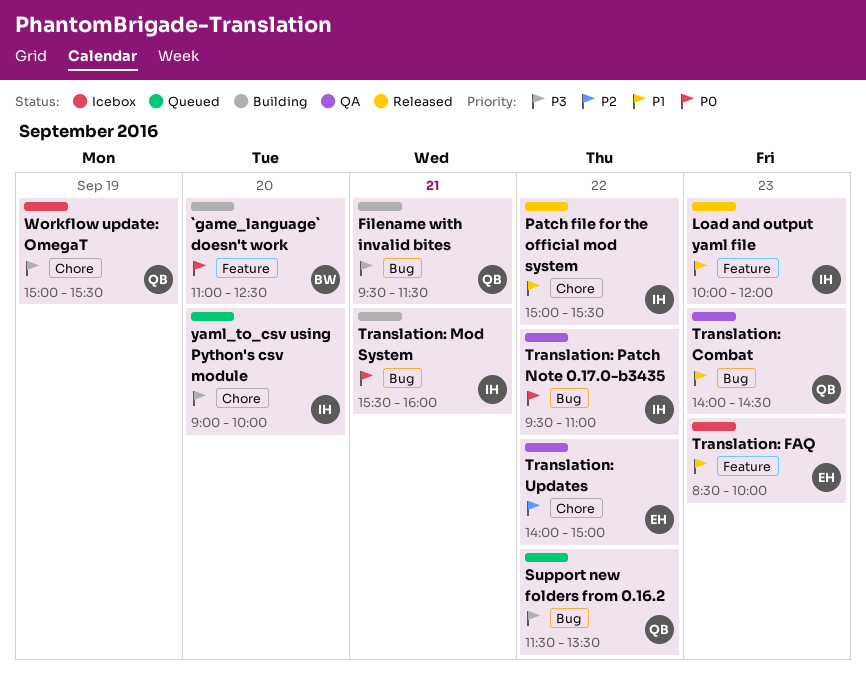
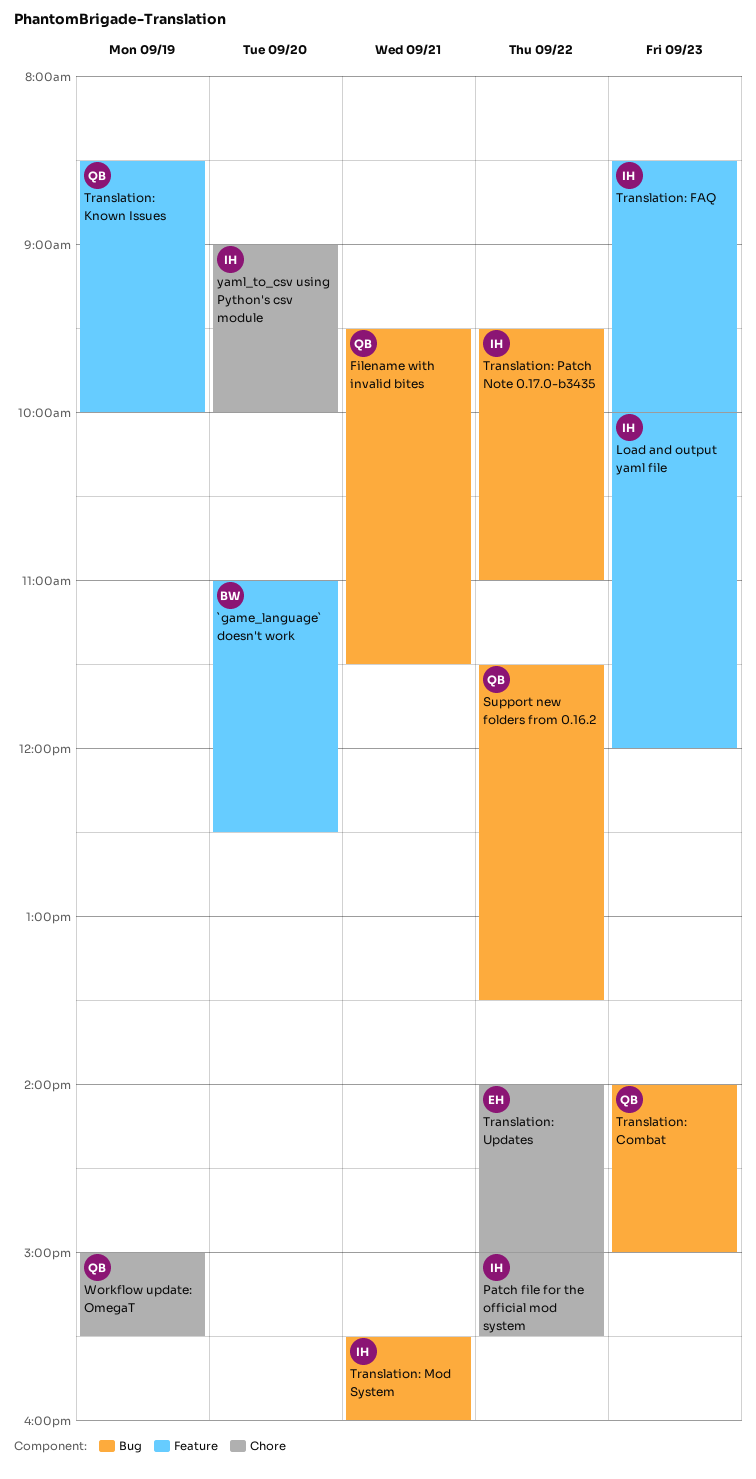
Translation: Combat, ends: 14:30 -> 15:00
Translation: FAQ, owner: EH -> IH
Translation: Known Issues: none -> present

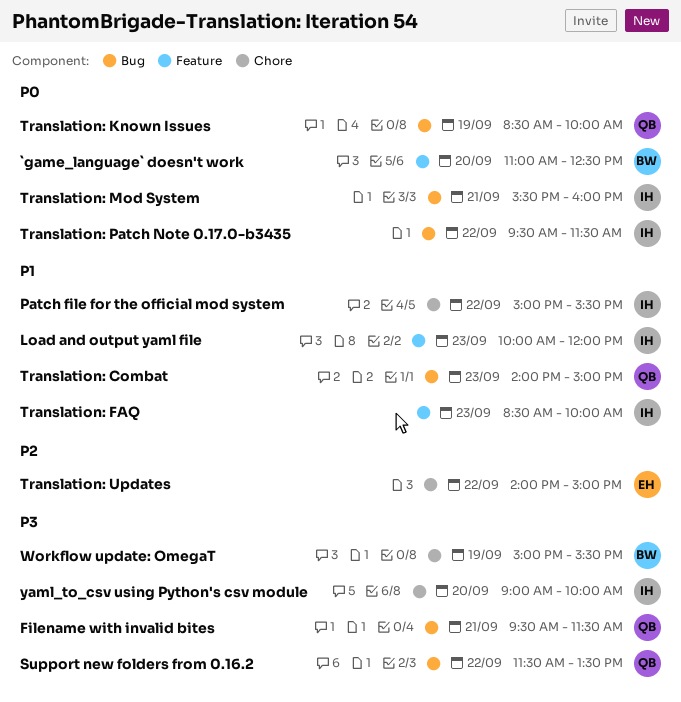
Translation: Known Issues, label: Feature -> Bug
Translation: Patch Note 0.17.0-b3435, ends: 11:00 -> 11:30
Workflow update: OmegaT, owner: QB -> BW

